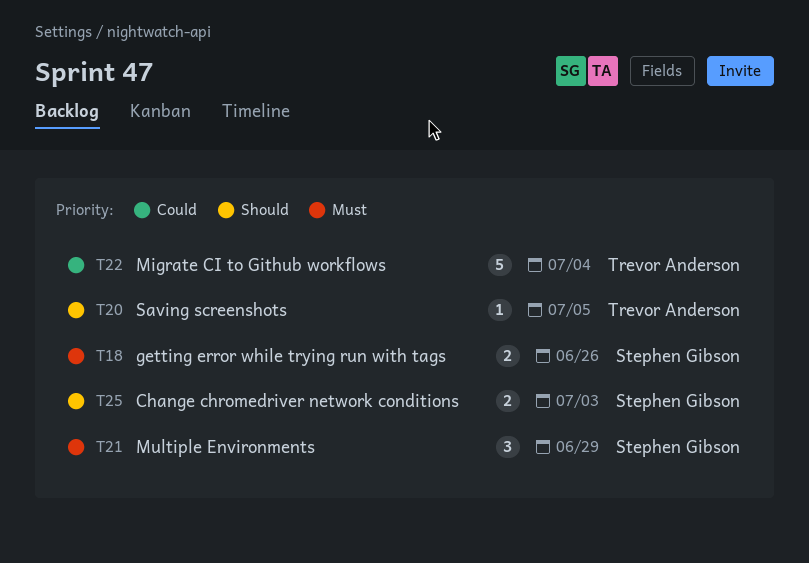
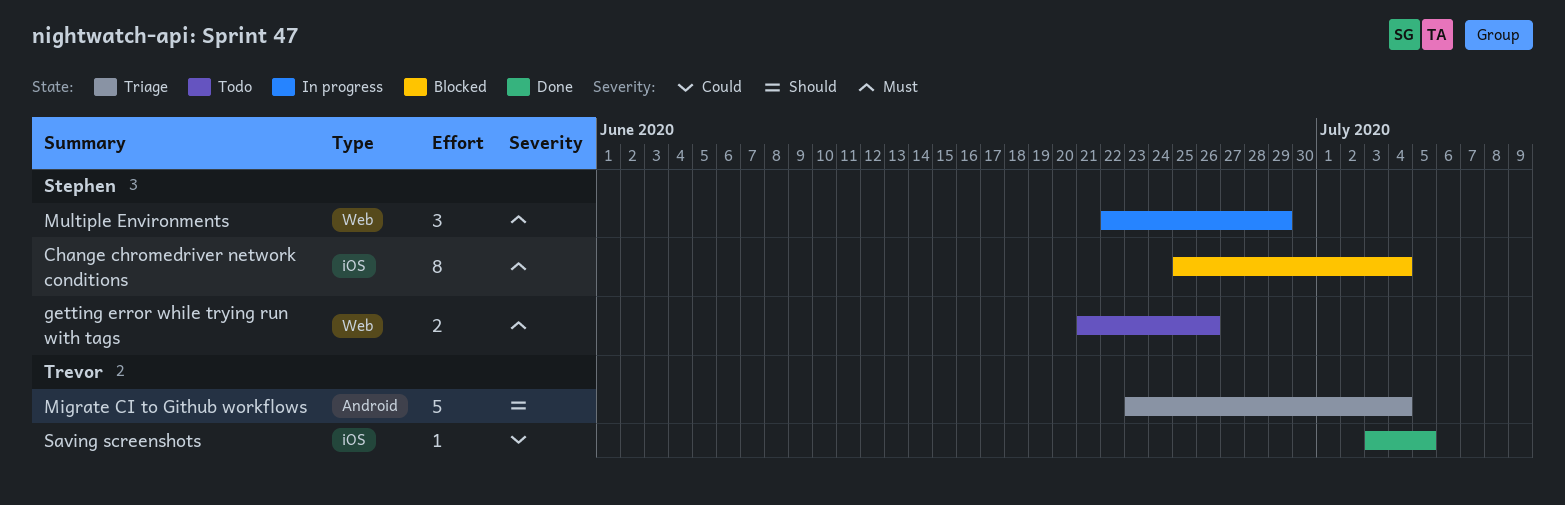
Change chromedriver network conditions, priority: Should -> Must
Change chromedriver network conditions, estimate: 2 -> 8
Change chromedriver network conditions, due: Jul 3 -> Jul 4
Migrate CI to Github workflows, priority: Could -> Should
Saving screenshots, priority: Should -> Could

